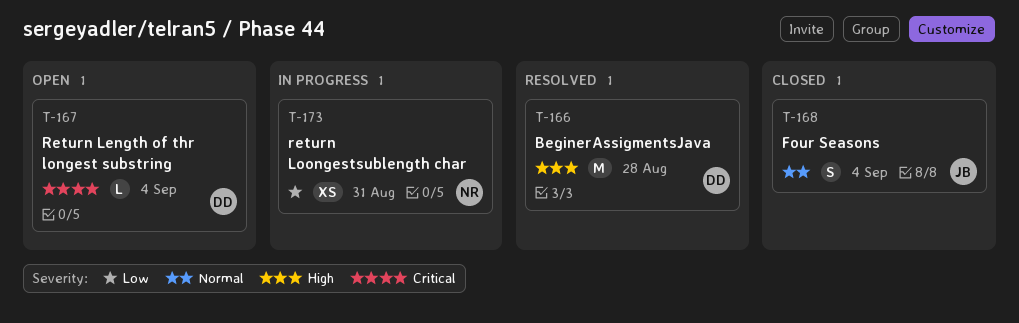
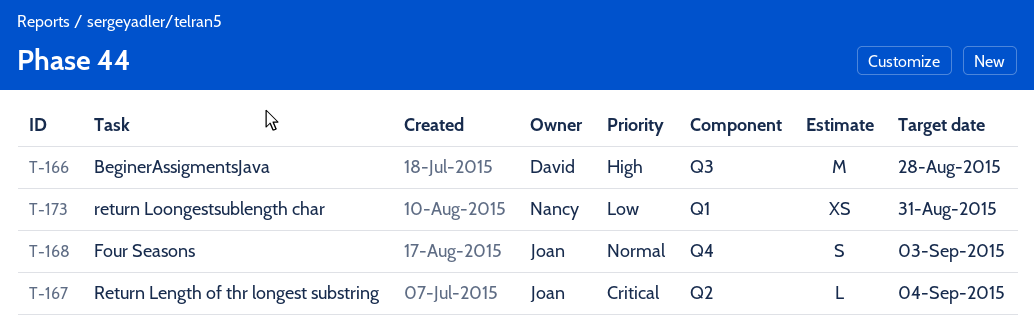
T-167, owner: David -> Joan
T-168, due: Sep 4 -> Sep 3

